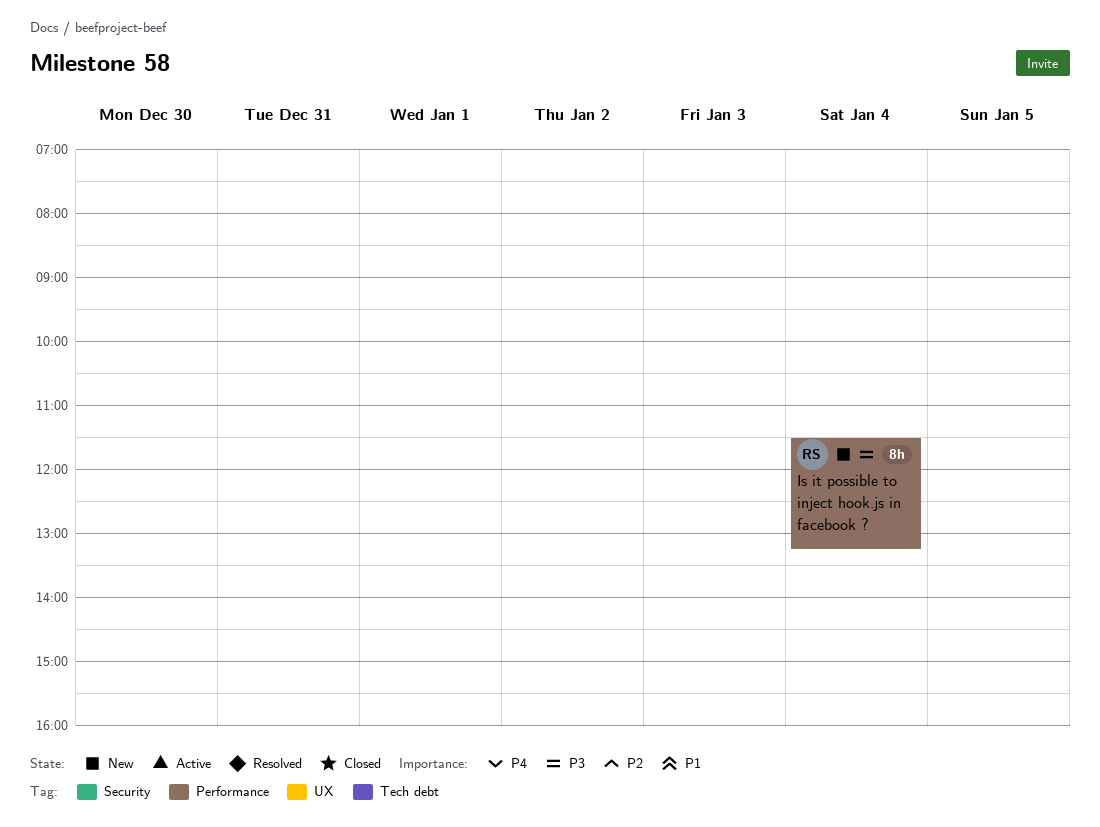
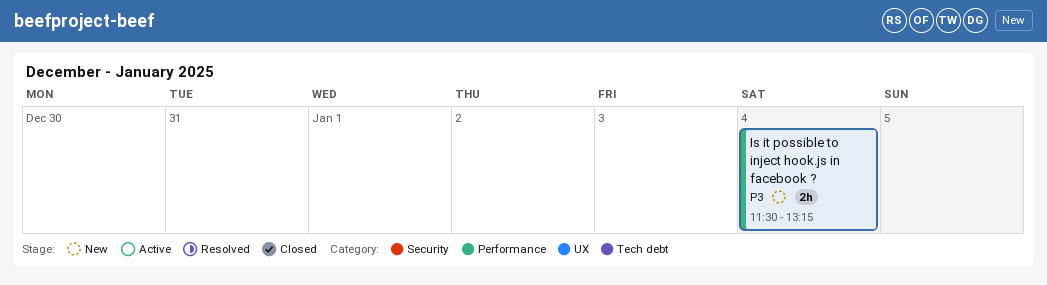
Is it possible to inject hook.js in facebook ?, estimate: 8h -> 2h

